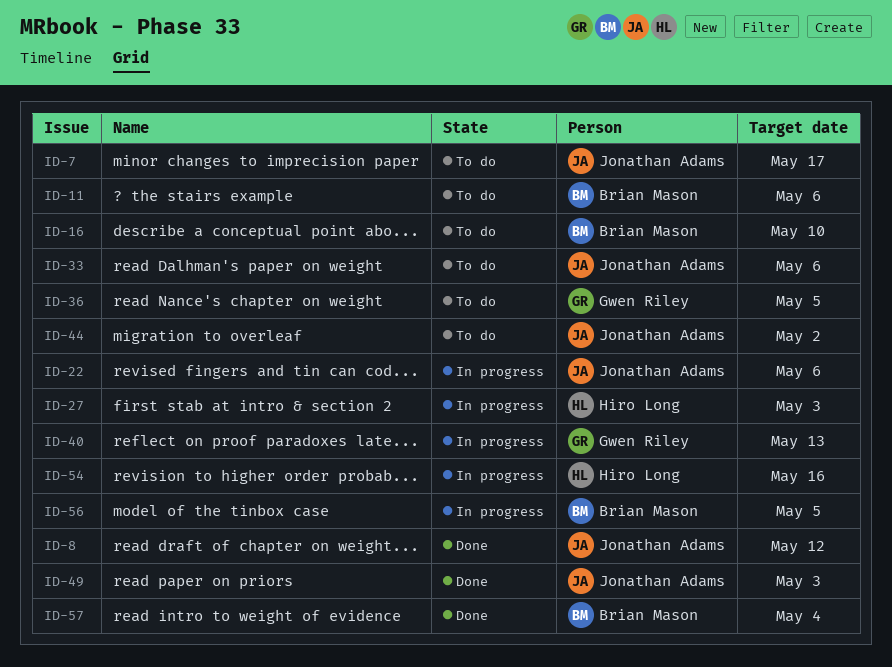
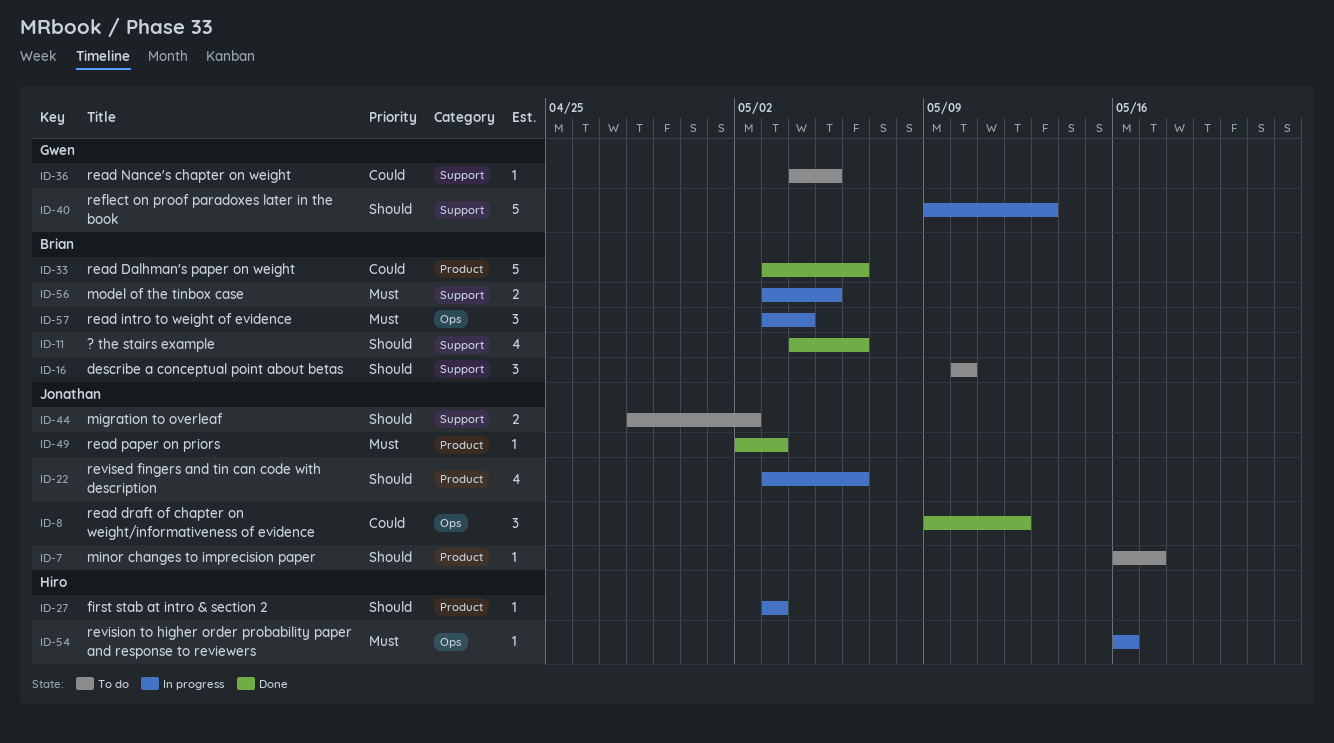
ID-11, status: To do -> Done
ID-33, status: To do -> Done
ID-33, owner: Jonathan Adams -> Brian Mason
ID-57, status: Done -> In progress

